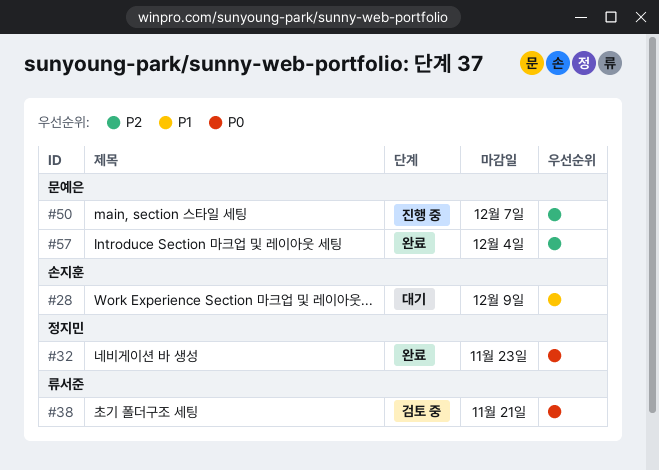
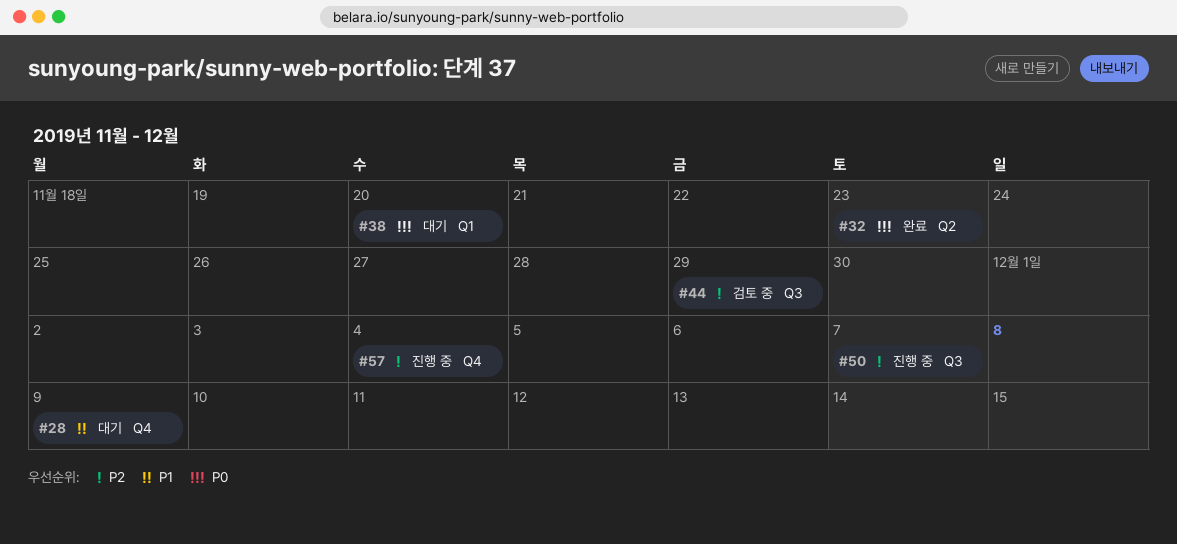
#38, status: 검토 중 -> 대기
#38, due: Nov 21 -> Nov 20
#44: none -> present
#57, status: 완료 -> 진행 중

